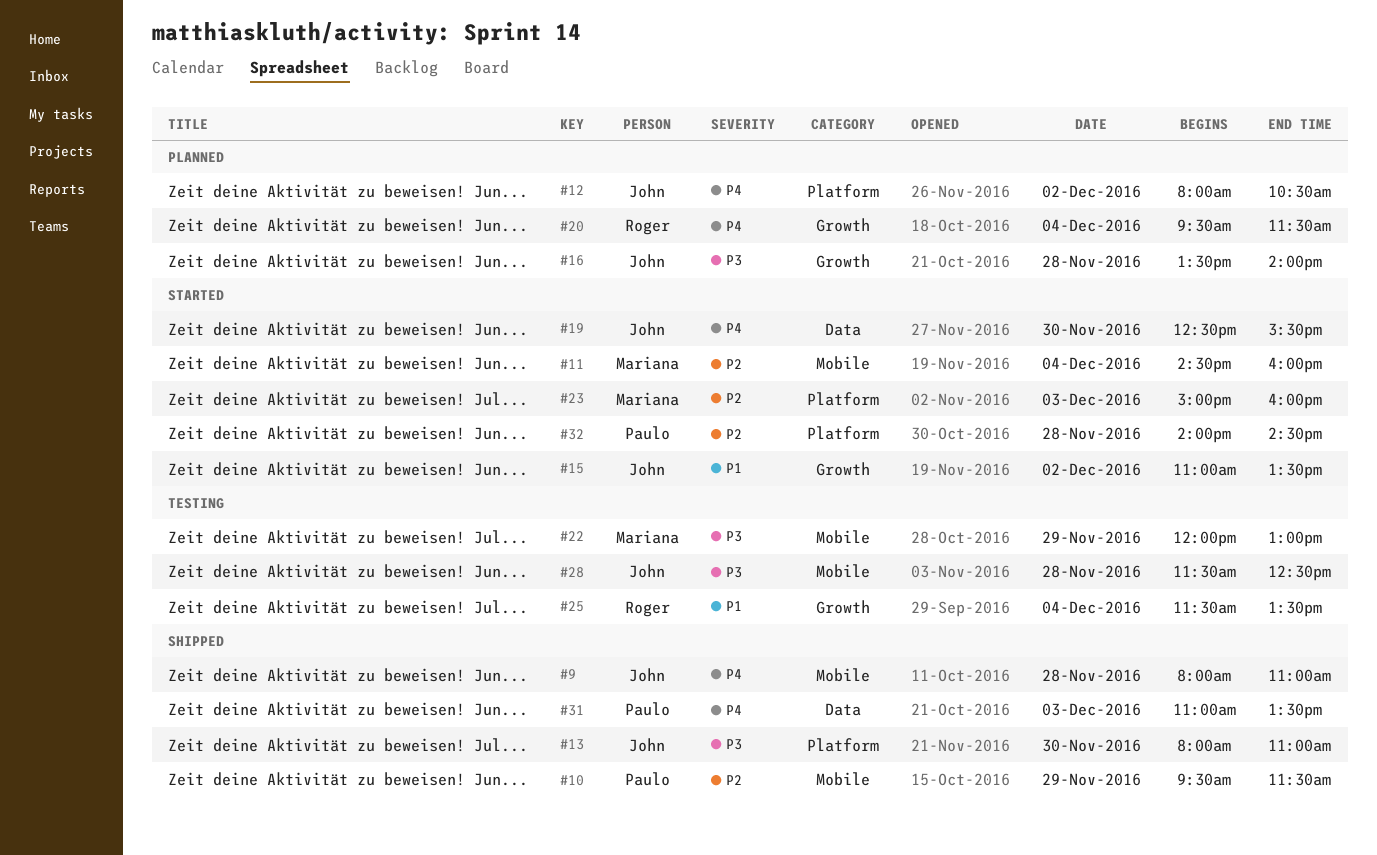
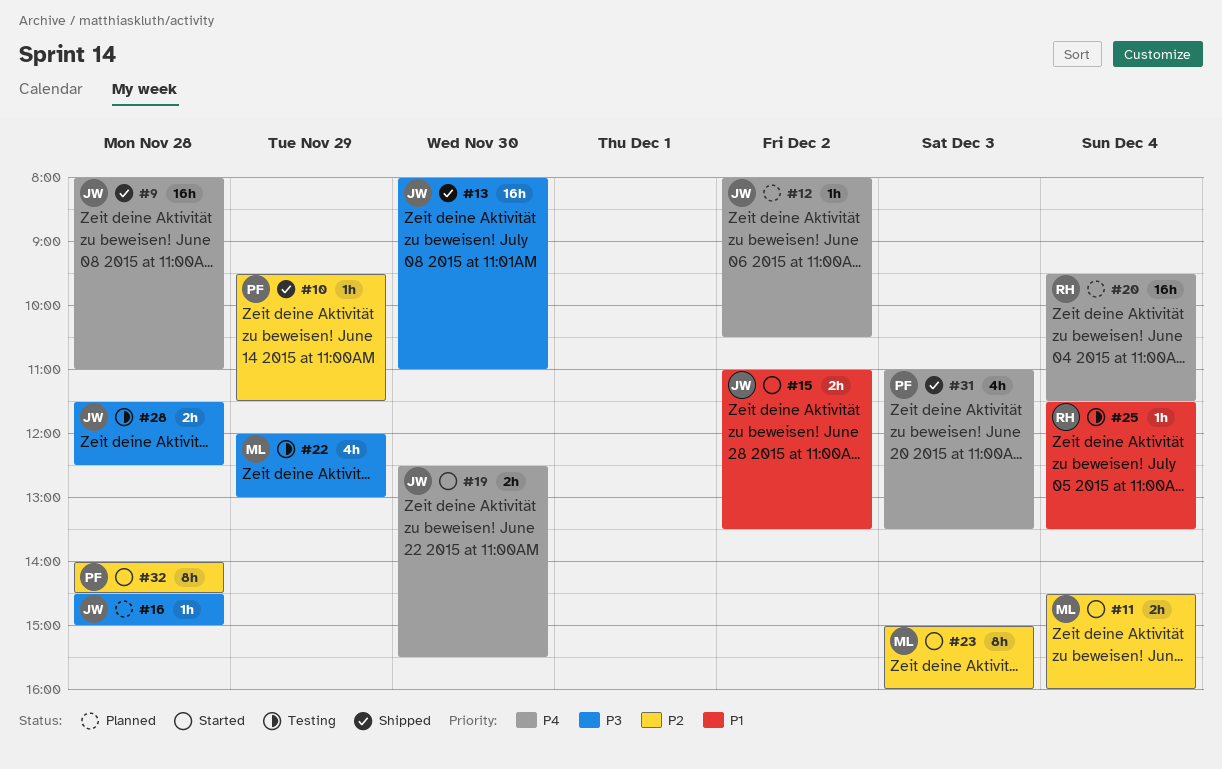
#16, begins: 13:30 -> 14:30
#16, ends: 14:00 -> 15:00

